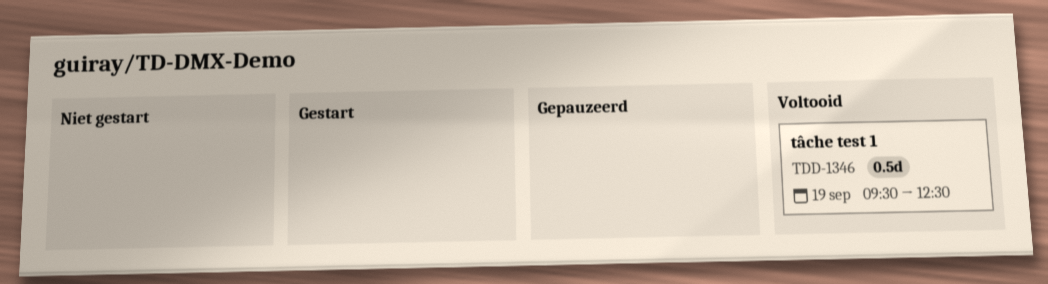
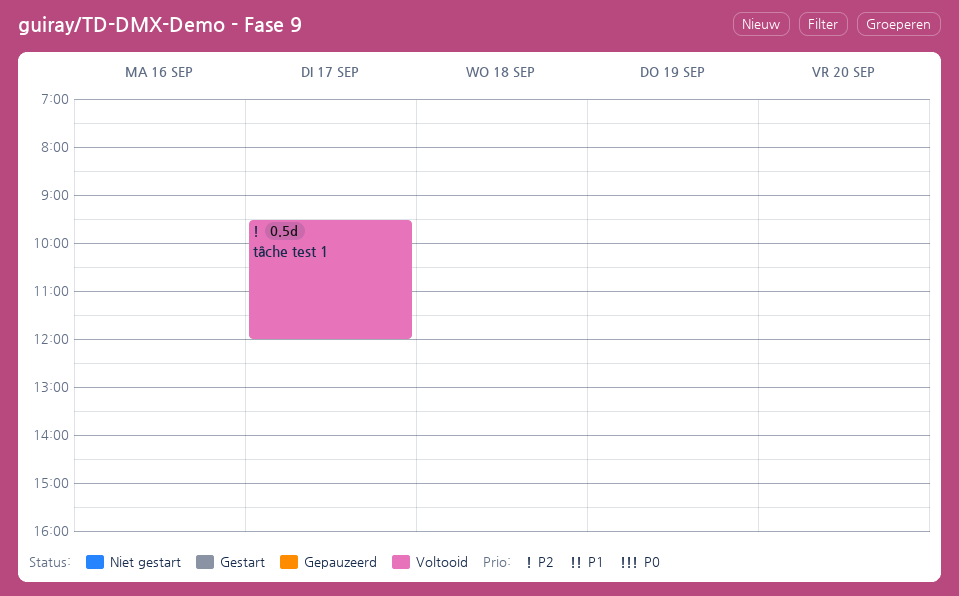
tâche test 1, day: Sep 19 -> Sep 17
tâche test 1, ends: 12:30 -> 12:00

